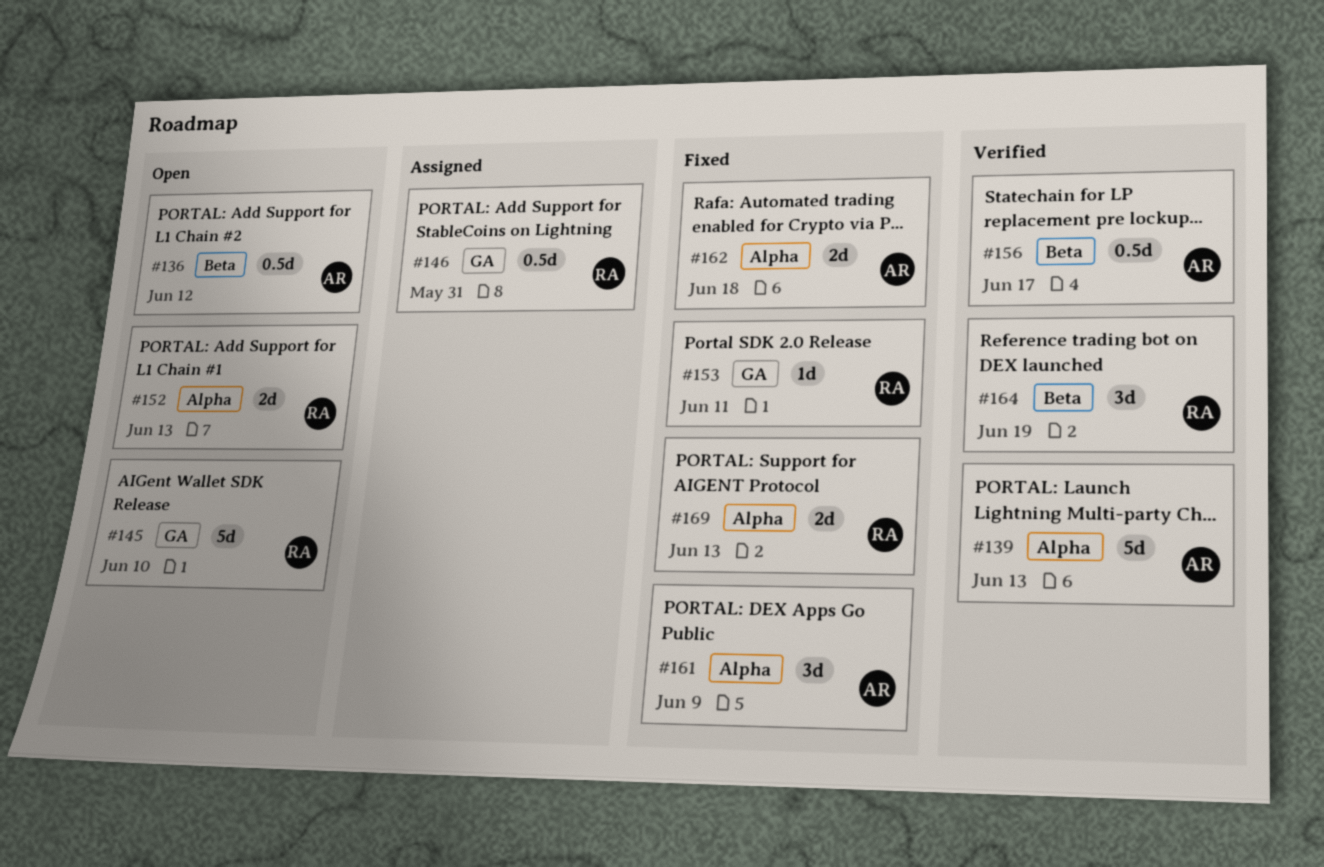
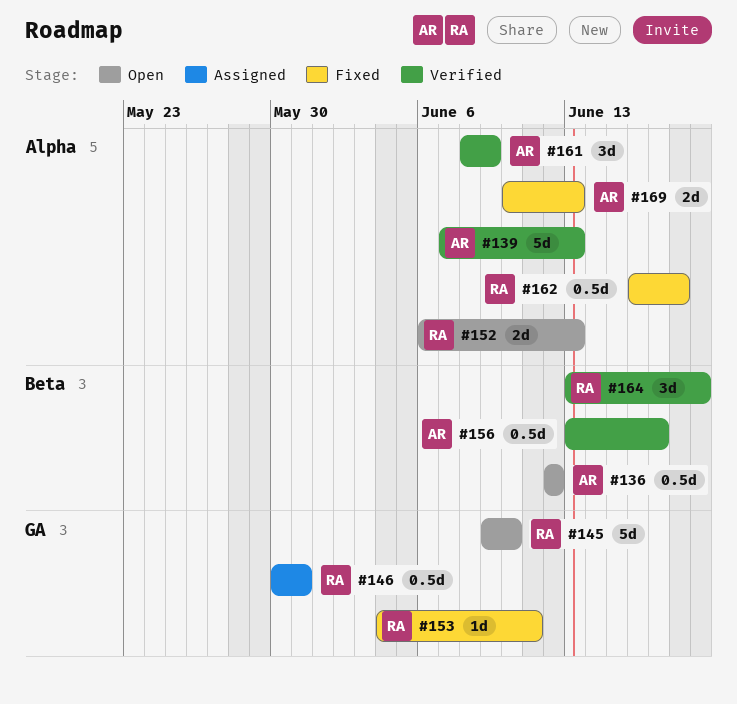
#161, status: Fixed -> Verified
#162, owner: AR -> RA
#162, estimate: 2d -> 0.5d
#169, owner: RA -> AR

